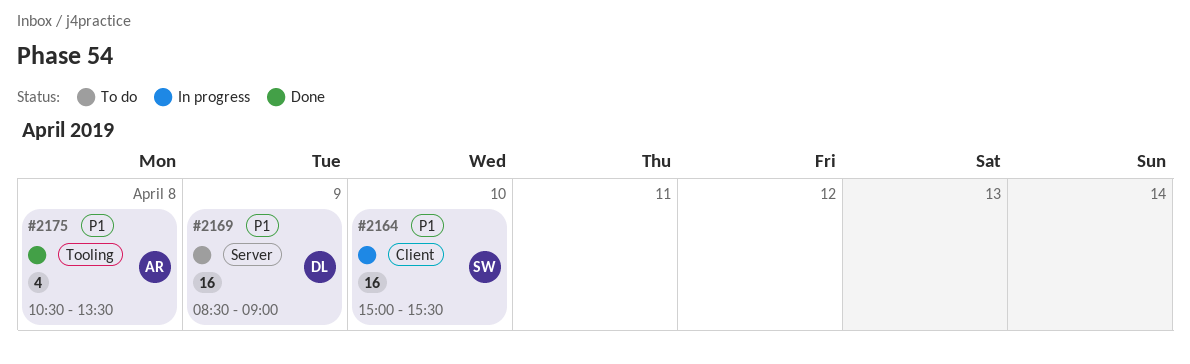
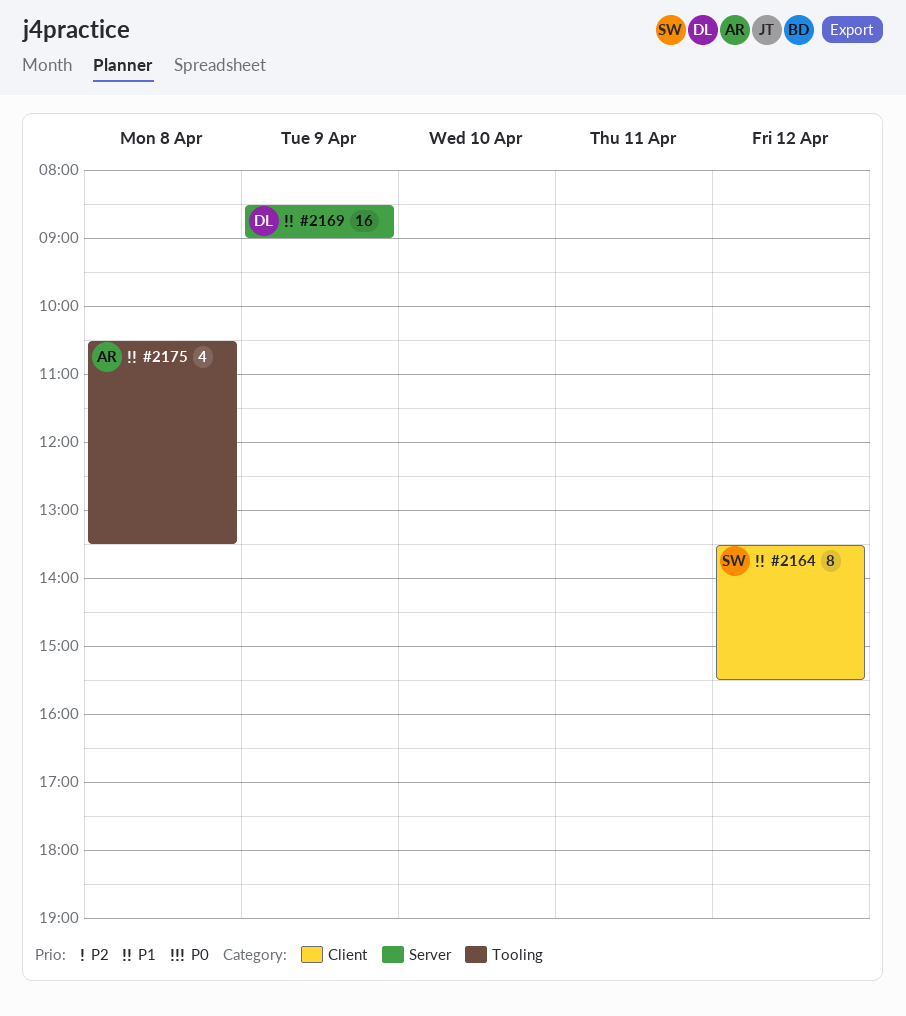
#2164, estimate: 16 -> 8
#2164, day: Apr 10 -> Apr 12
#2164, begins: 15:00 -> 13:30

